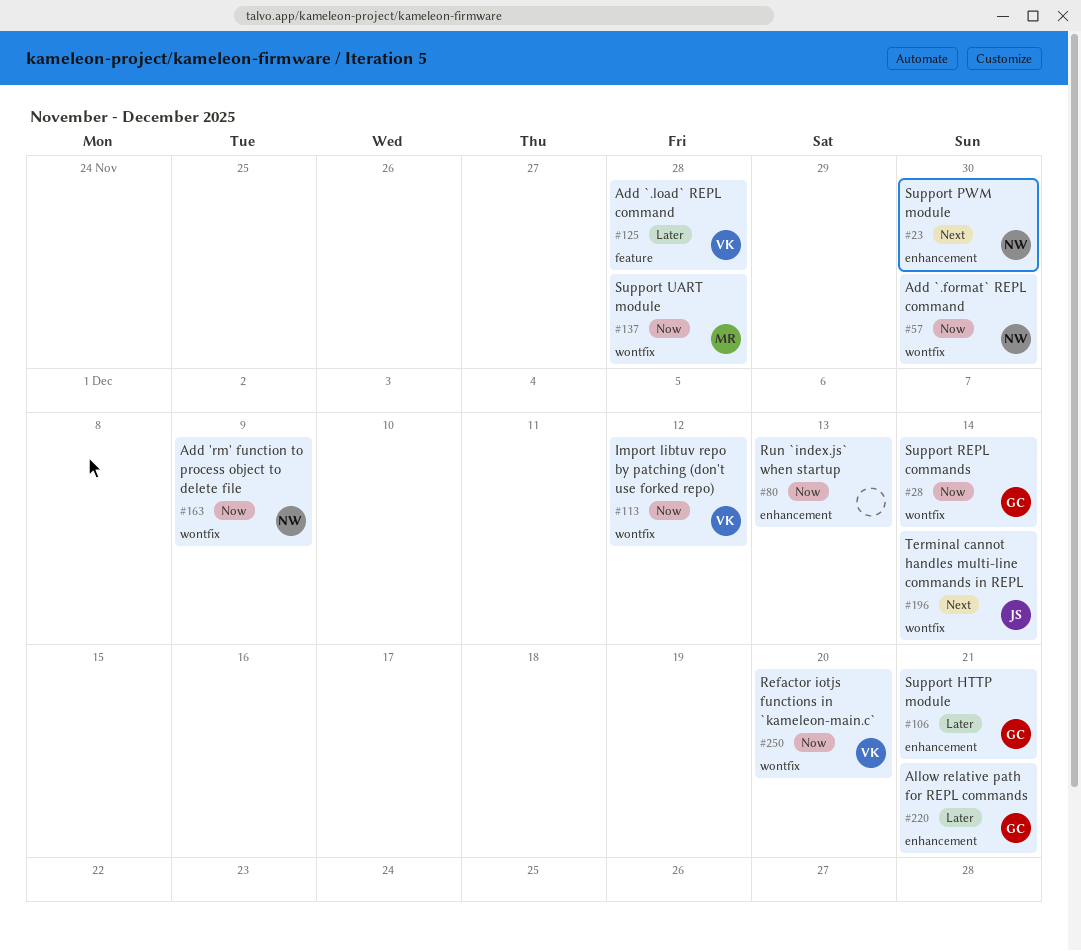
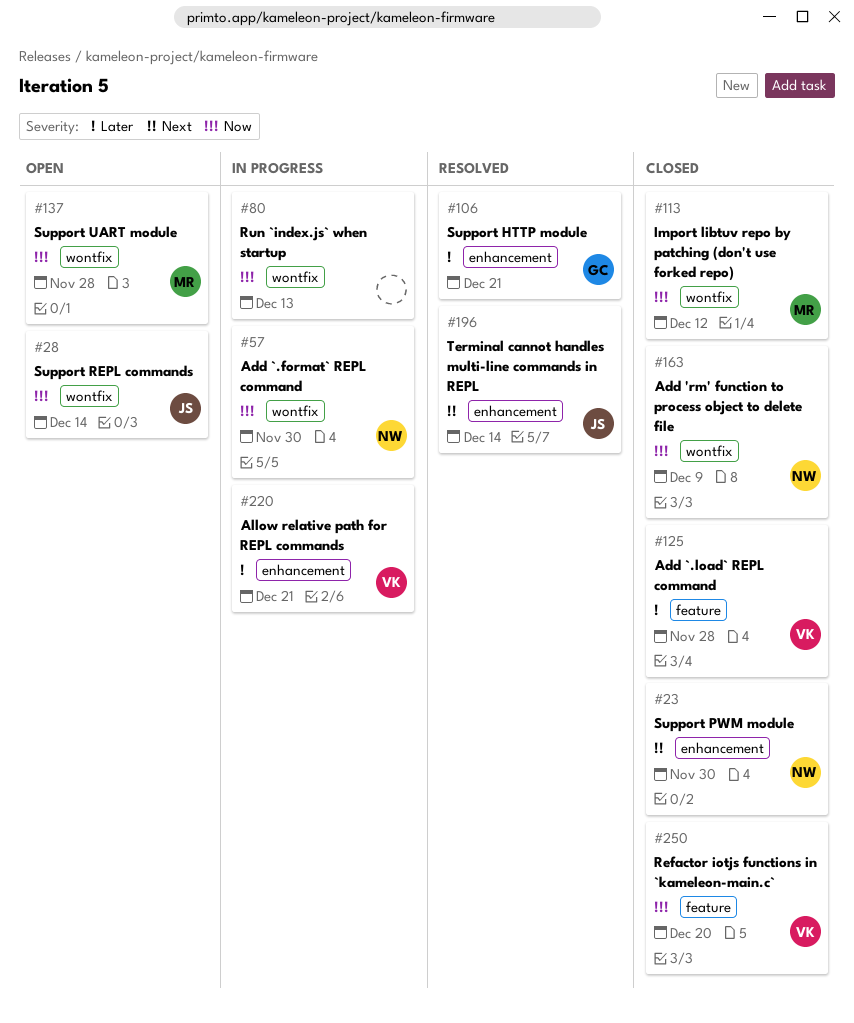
#28, owner: GC -> JS
#80, label: enhancement -> wontfix
#113, owner: VK -> MR
#196, label: wontfix -> enhancement
#220, owner: GC -> VK
#250, label: wontfix -> feature

